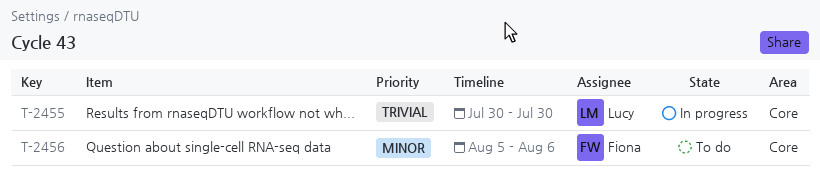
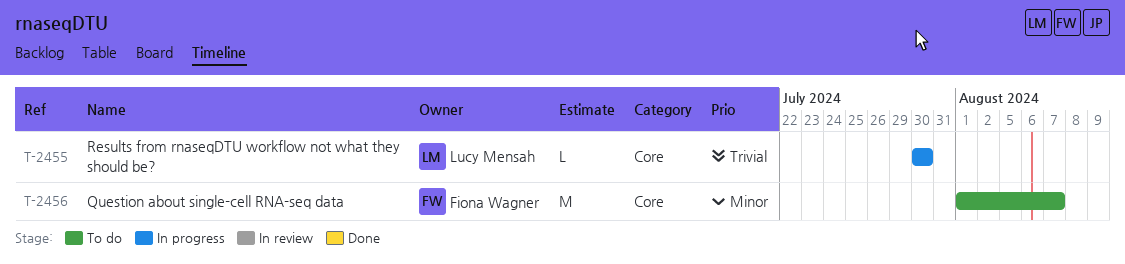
T-2456, start: Aug 5 -> Aug 1
T-2456, due: Aug 6 -> Aug 7

